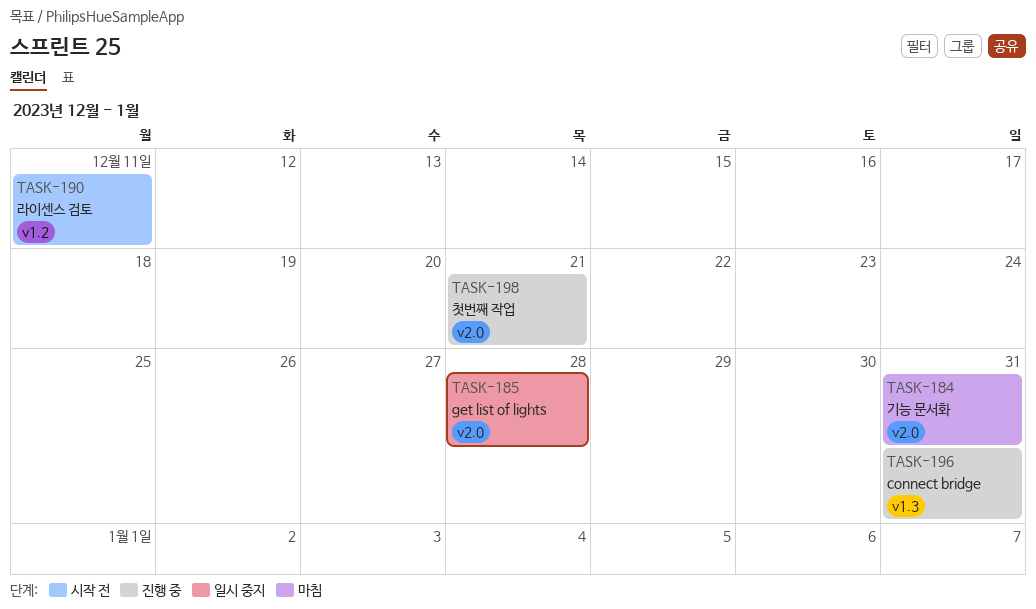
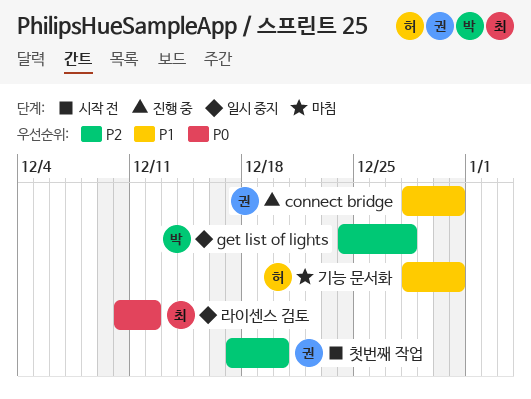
라이센스 검토, status: 시작 전 -> 일시 중지
라이센스 검토, due: Dec 11 -> Dec 12
첫번째 작업, status: 진행 중 -> 시작 전
첫번째 작업, due: Dec 21 -> Dec 20

